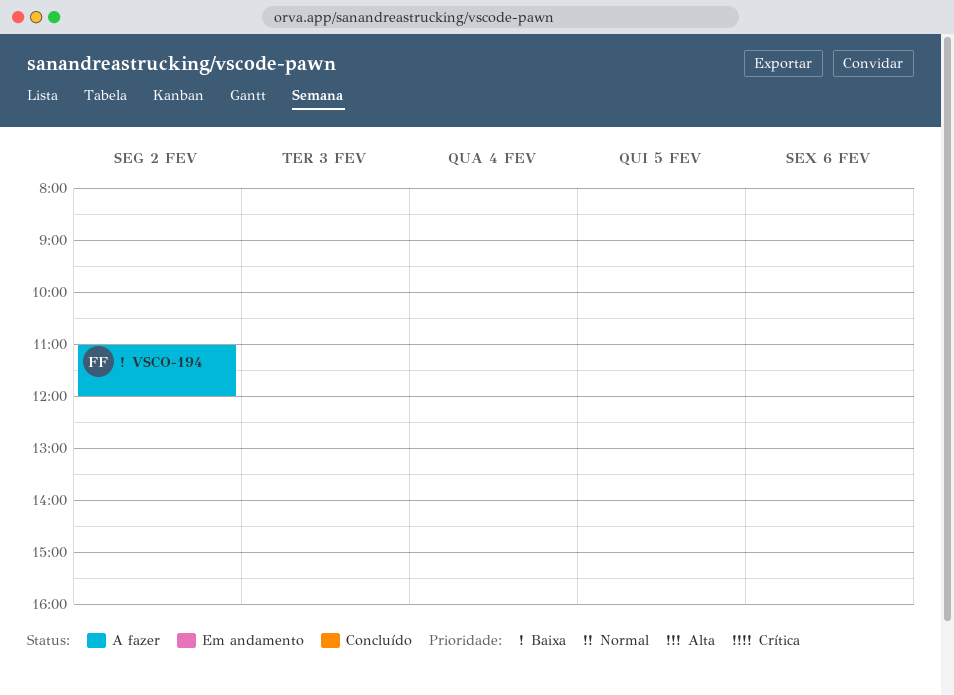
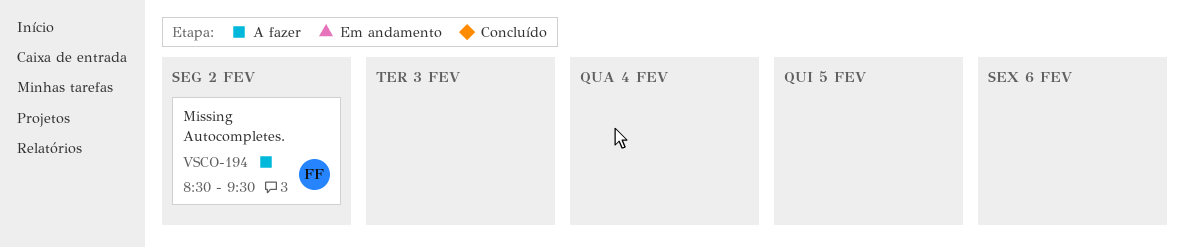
VSCO-194, begins: 11:00 -> 08:30
VSCO-194, ends: 12:00 -> 09:30

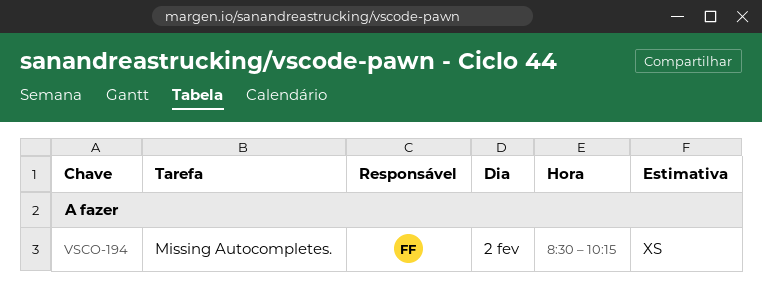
VSCO-194, ends: 09:30 -> 10:15

